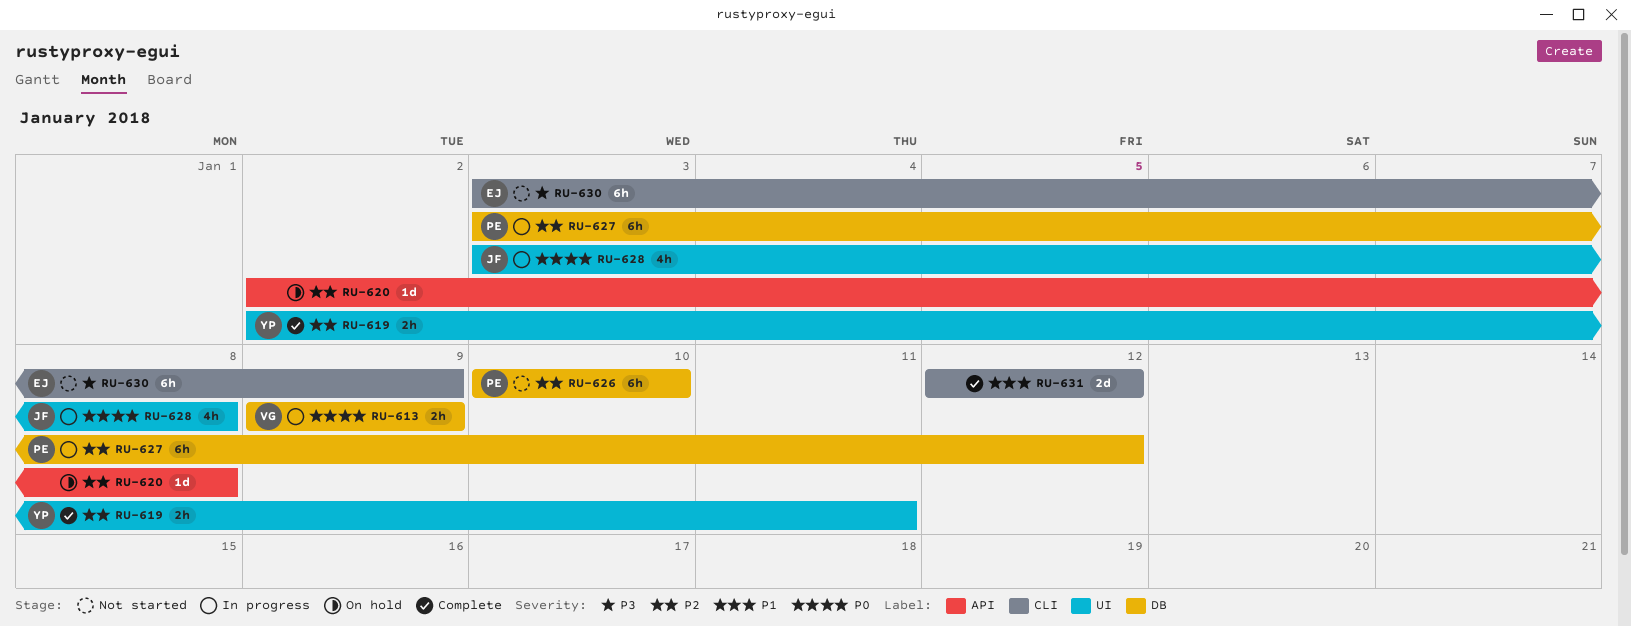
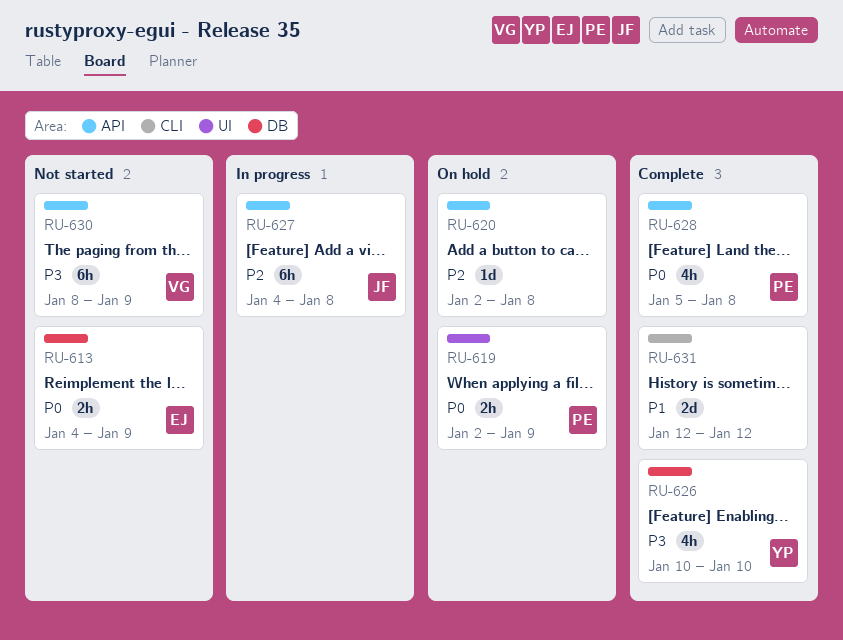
RU-613, status: In progress -> Not started
RU-613, owner: VG -> EJ
RU-613, start: Jan 9 -> Jan 4
RU-619, status: Complete -> On hold
RU-619, owner: YP -> PE
RU-619, priority: P2 -> P0
RU-619, due: Jan 11 -> Jan 9
RU-626, status: Not started -> Complete
RU-626, owner: PE -> YP
RU-626, priority: P2 -> P3
RU-626, estimate: 6h -> 4h
RU-627, owner: PE -> JF
RU-627, label: DB -> API
RU-627, start: Jan 3 -> Jan 4
RU-627, due: Jan 12 -> Jan 8
RU-628, status: In progress -> Complete
RU-628, owner: JF -> PE
RU-628, label: UI -> API
RU-628, start: Jan 3 -> Jan 5
RU-630, owner: EJ -> VG
RU-630, label: CLI -> API
RU-630, start: Jan 3 -> Jan 8

